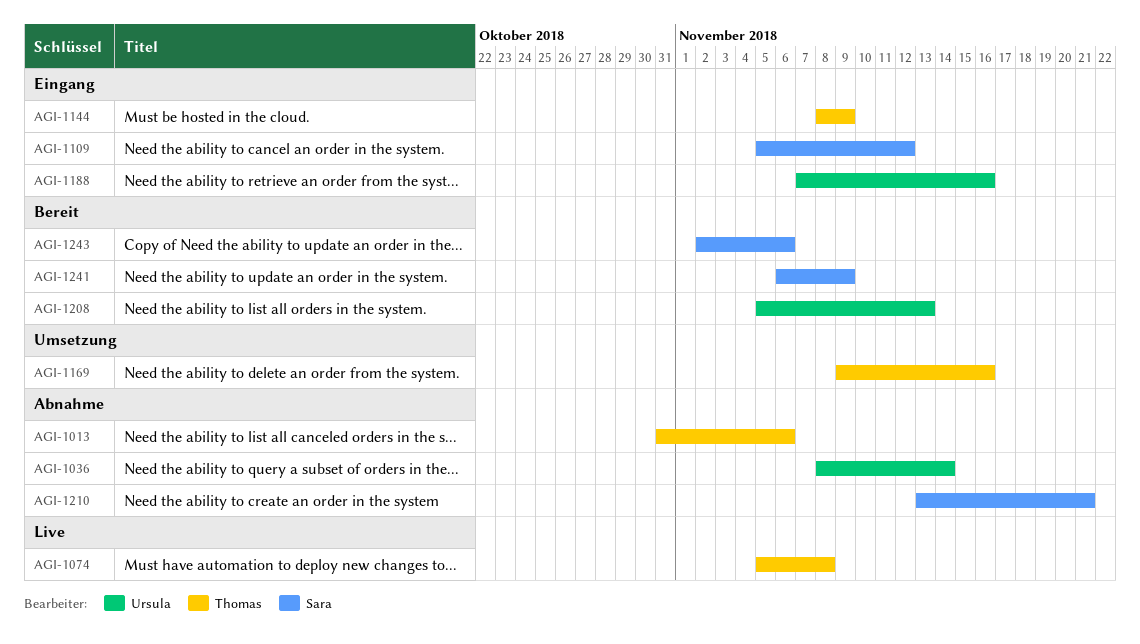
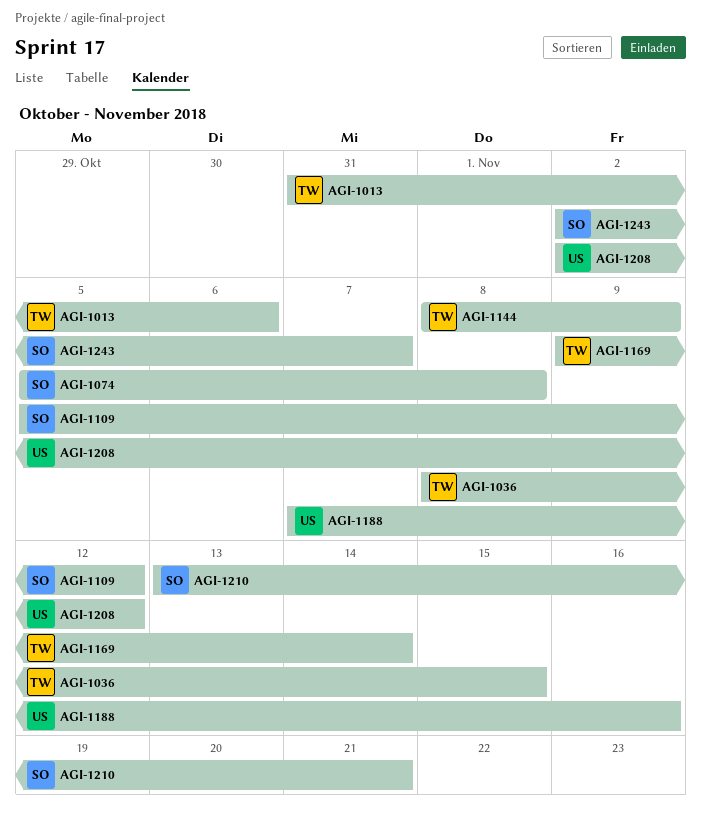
AGI-1036, owner: Ursula -> Thomas
AGI-1036, due: Nov 14 -> Nov 15
AGI-1074, owner: Thomas -> Sara
AGI-1169, due: Nov 16 -> Nov 14
AGI-1208, start: Nov 5 -> Nov 2
AGI-1208, due: Nov 13 -> Nov 12
AGI-1241: present -> none
AGI-1243, due: Nov 6 -> Nov 7

